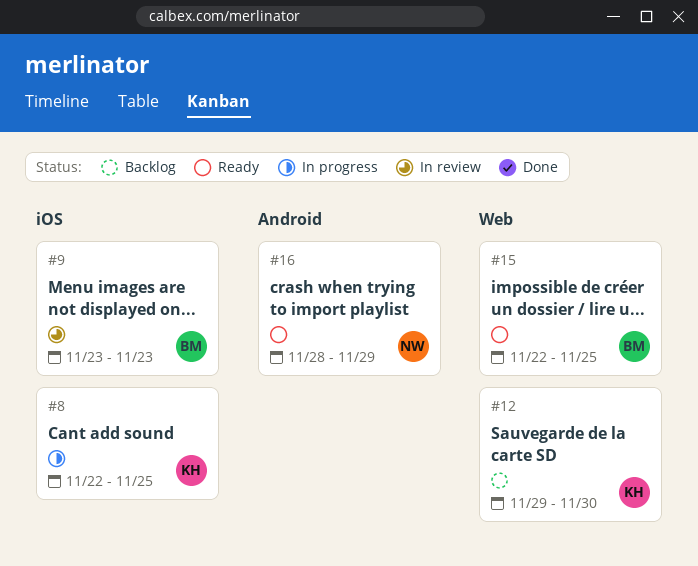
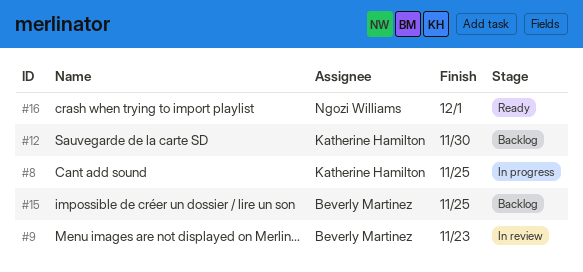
#15, status: Ready -> Backlog
#16, due: Nov 29 -> Dec 1

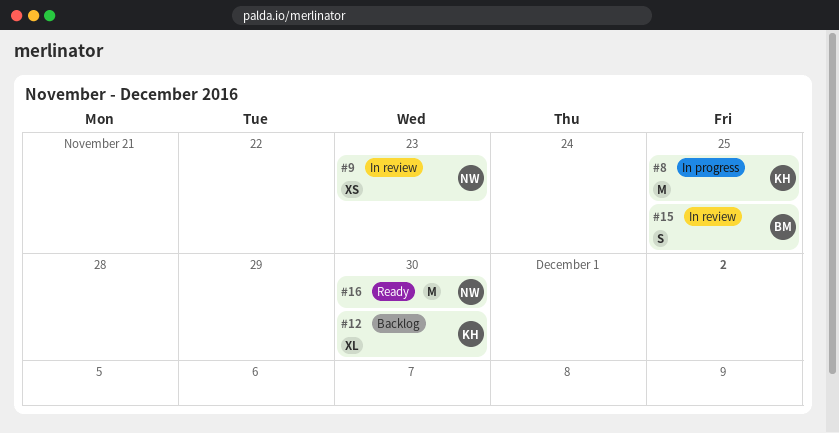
#9, owner: Beverly Martinez -> Ngozi Williams
#15, status: Backlog -> In review
#16, due: Dec 1 -> Nov 30

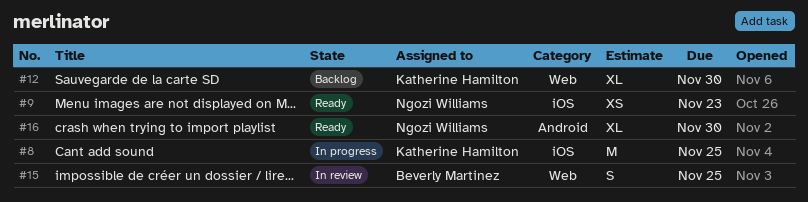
#9, status: In review -> Ready
#16, estimate: M -> XL

